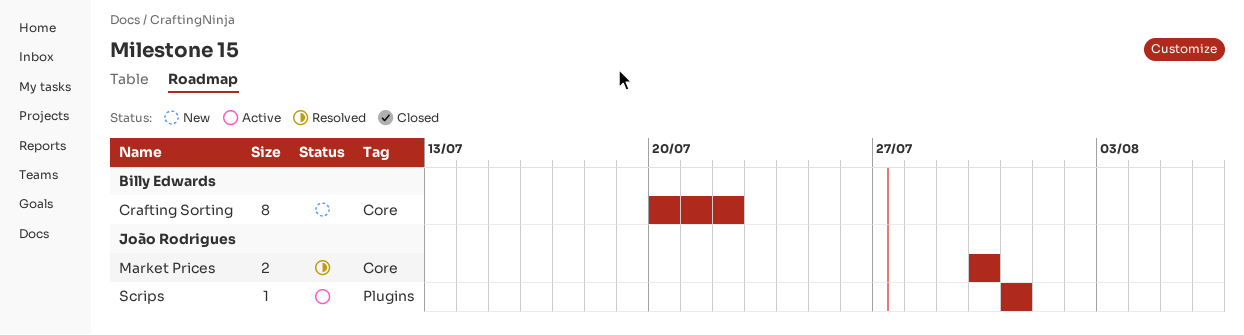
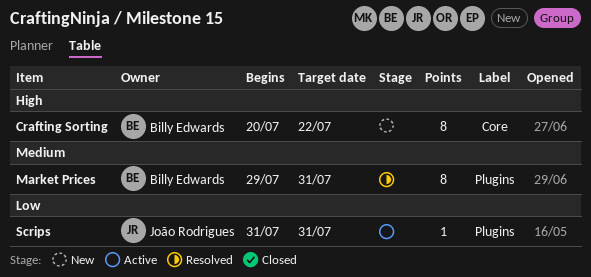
Market Prices, owner: João Rodrigues -> Billy Edwards
Market Prices, label: Core -> Plugins
Market Prices, estimate: 2 -> 8
Market Prices, start: Jul 30 -> Jul 29
Market Prices, due: Jul 30 -> Jul 31

